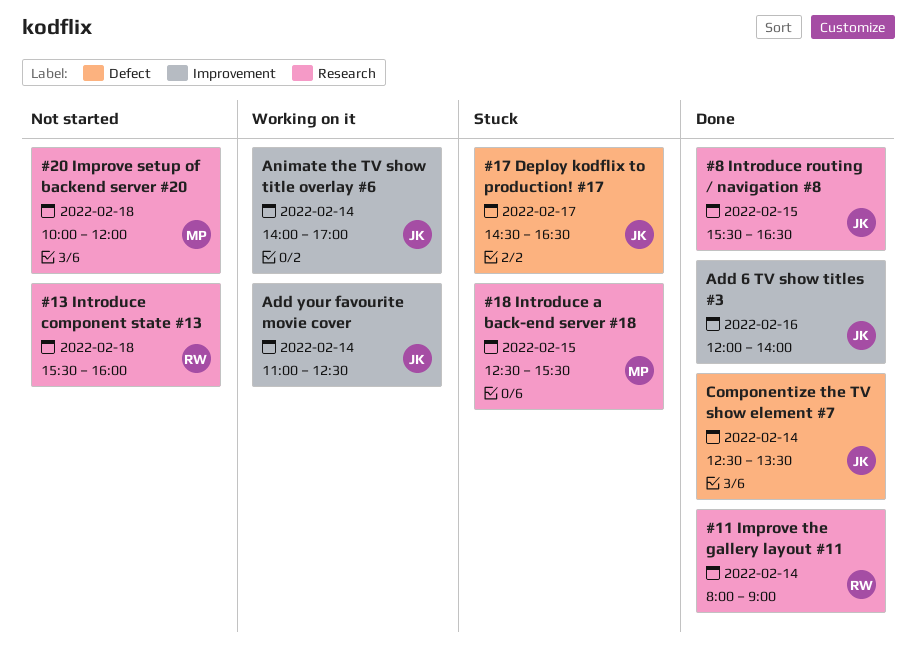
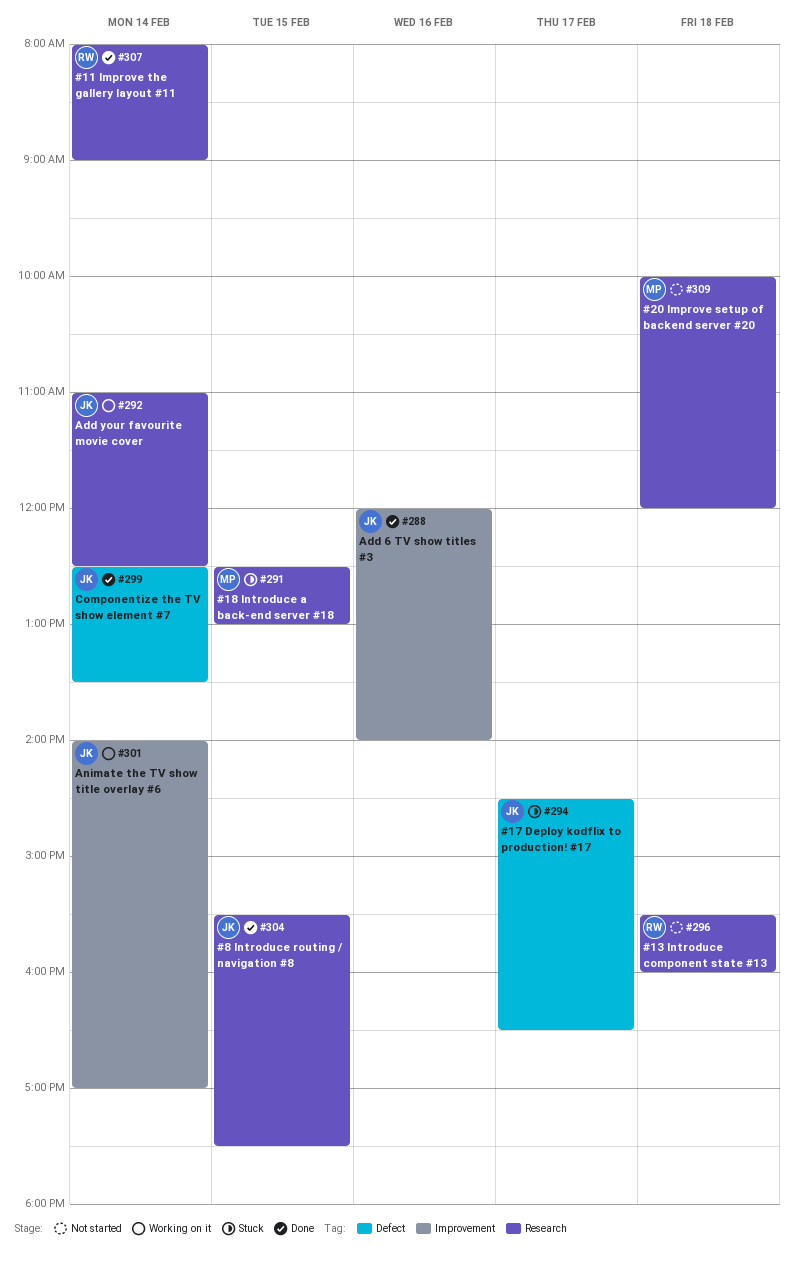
#18 Introduce a back-end server #18, ends: 15:30 -> 13:00
#8 Introduce routing / navigation #8, ends: 16:30 -> 17:30
Add your favourite movie cover, label: Improvement -> Research

